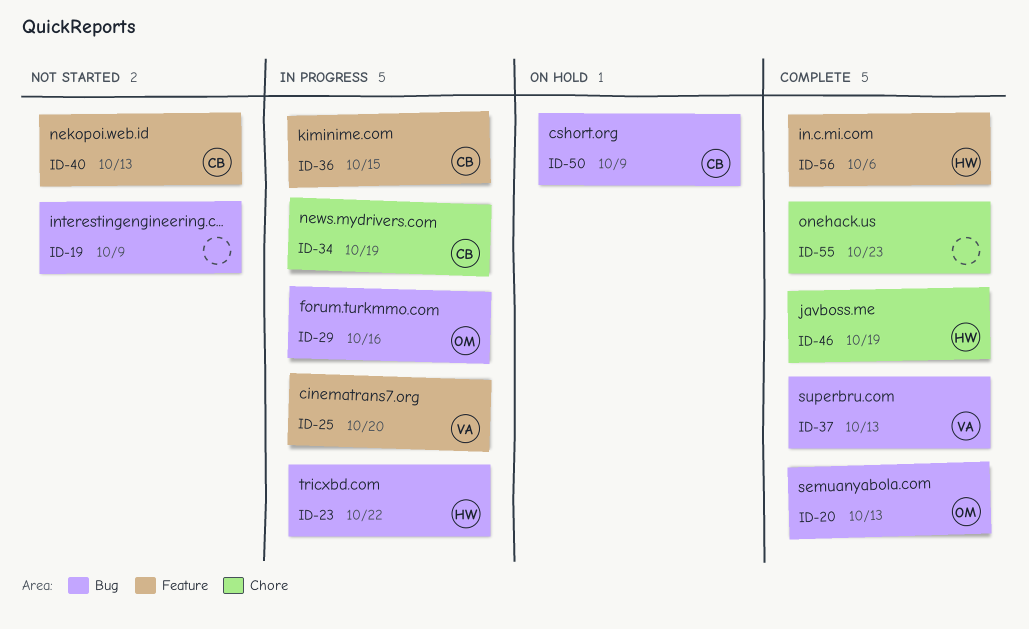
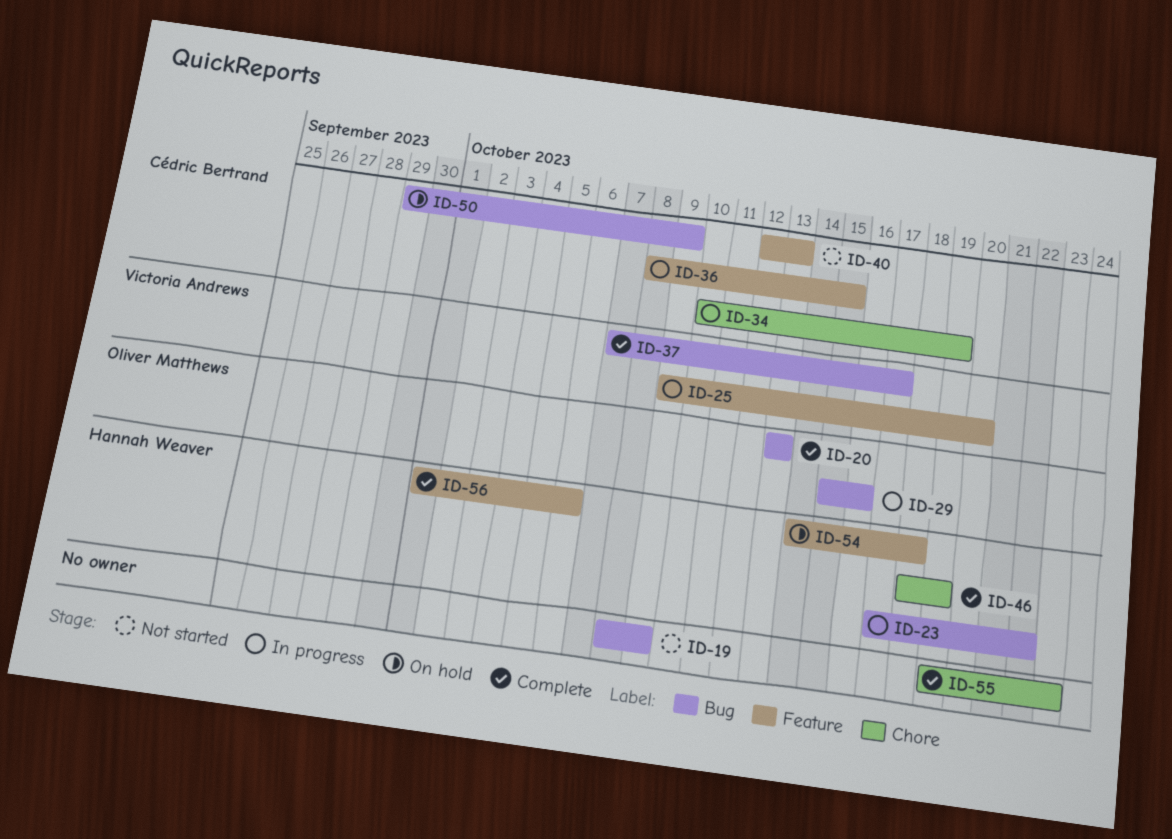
ID-37, due: Oct 13 -> Oct 17
ID-54: none -> present

